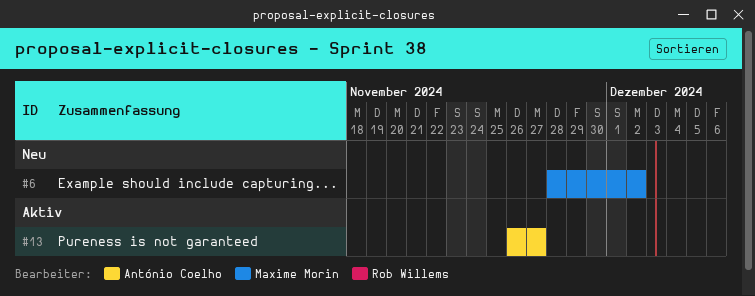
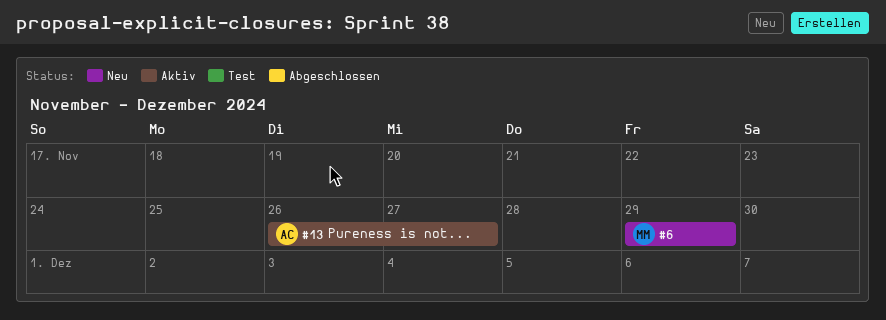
#6, start: Nov 28 -> Nov 29
#6, due: Dec 2 -> Nov 29

